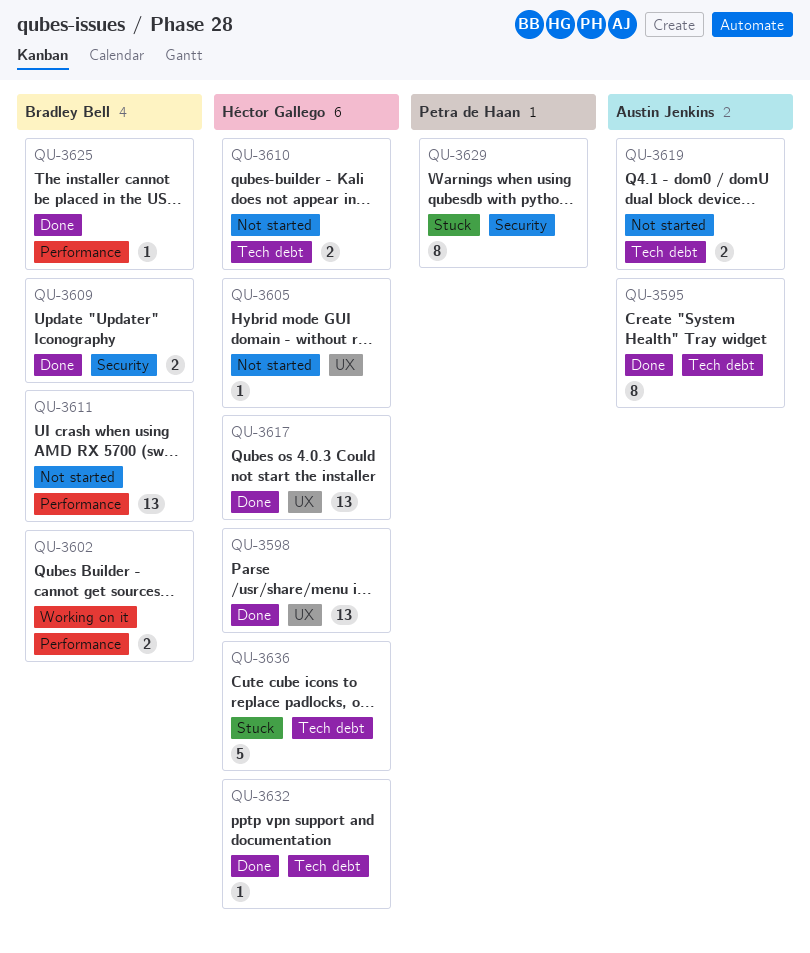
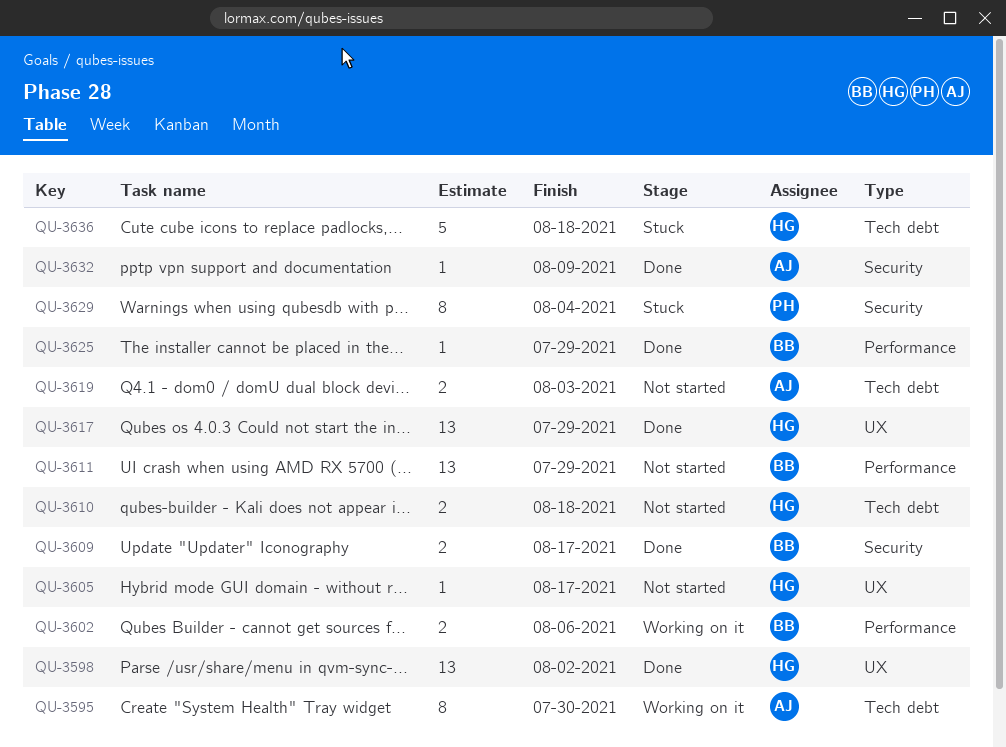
QU-3595, status: Done -> Working on it
QU-3632, owner: Héctor Gallego -> Austin Jenkins
QU-3632, label: Tech debt -> Security

